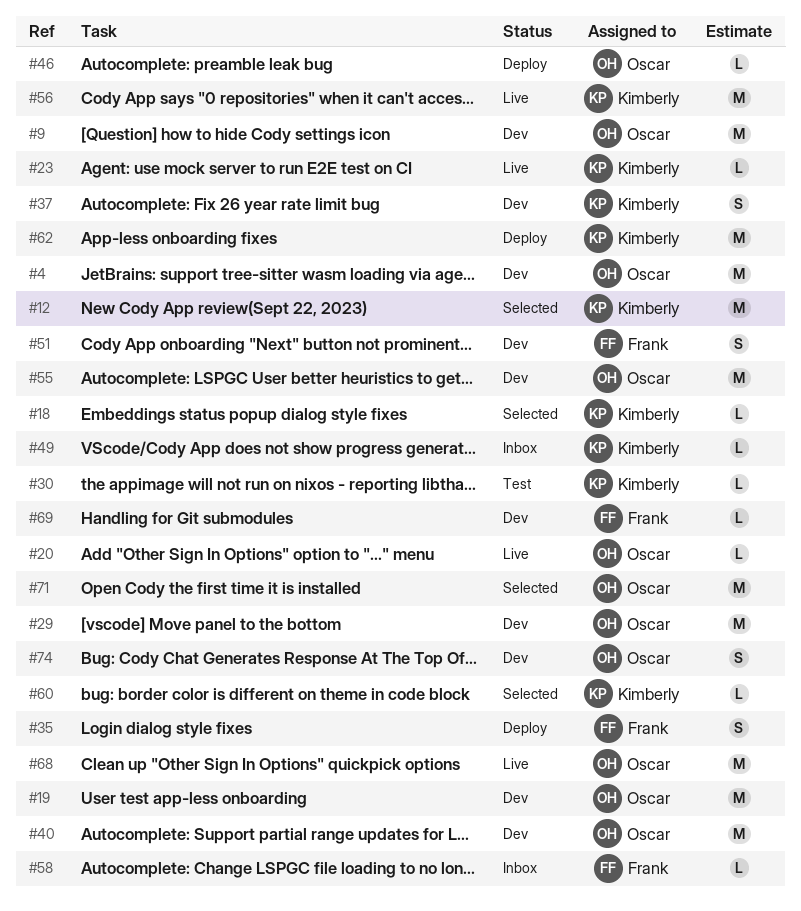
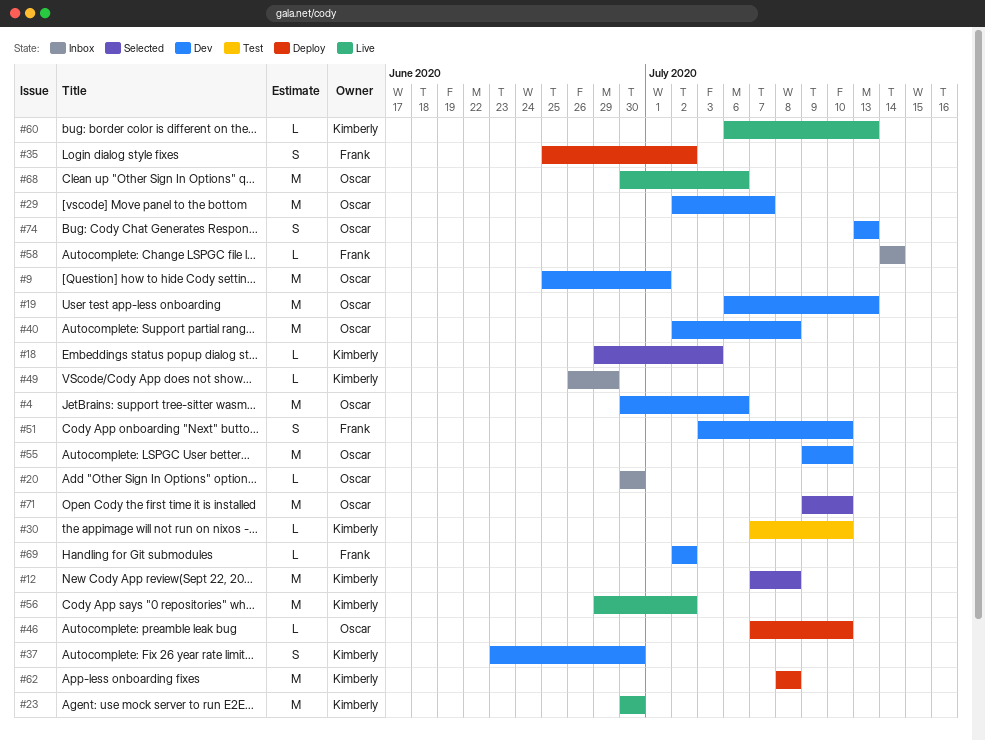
#20, status: Live -> Inbox
#23, estimate: L -> M
#60, status: Selected -> Live

